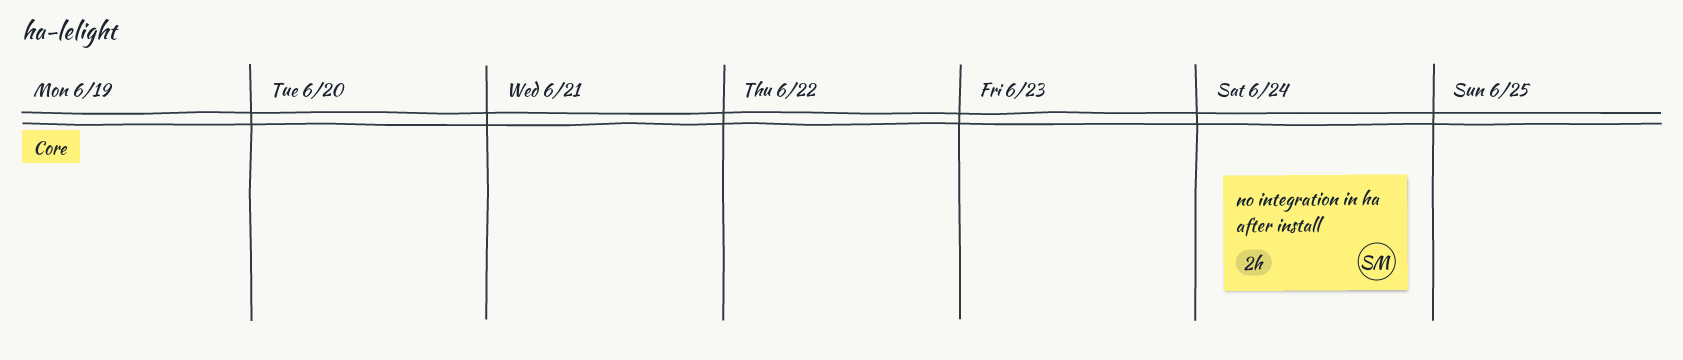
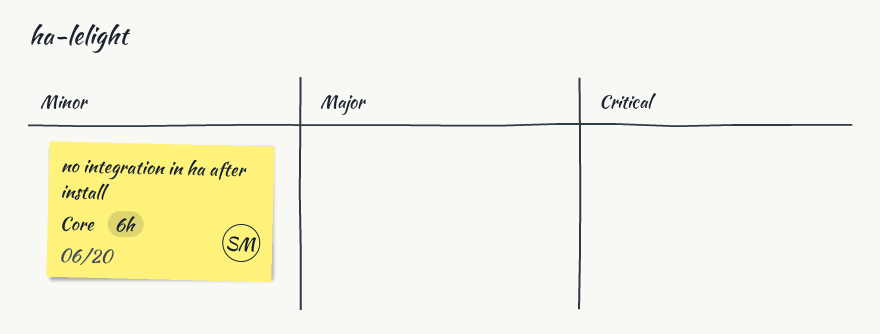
no integration in ha after install, estimate: 2h -> 6h
no integration in ha after install, due: Jun 24 -> Jun 20

